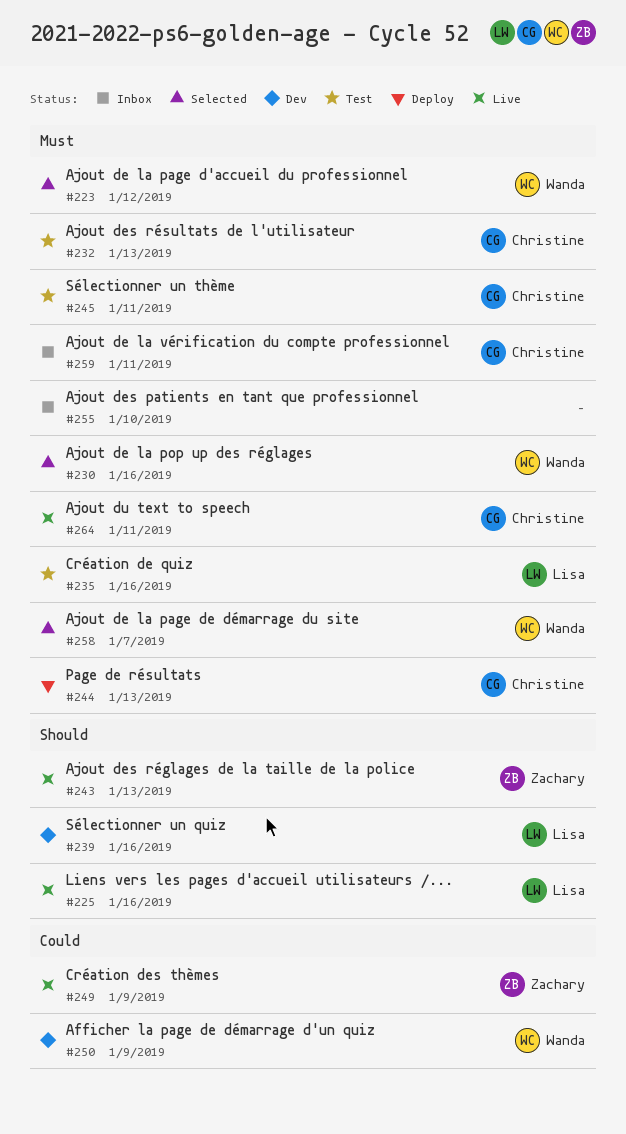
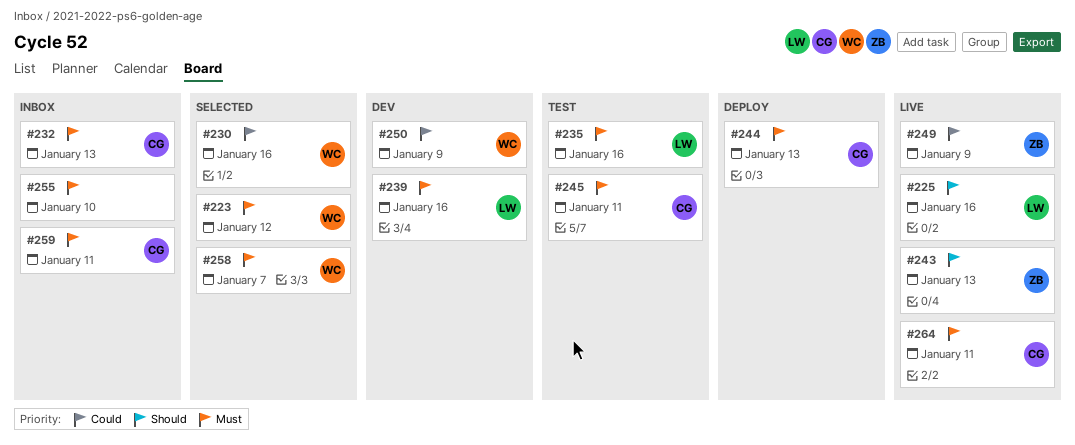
#230, priority: Must -> Could
#232, status: Test -> Inbox
#239, priority: Should -> Must

